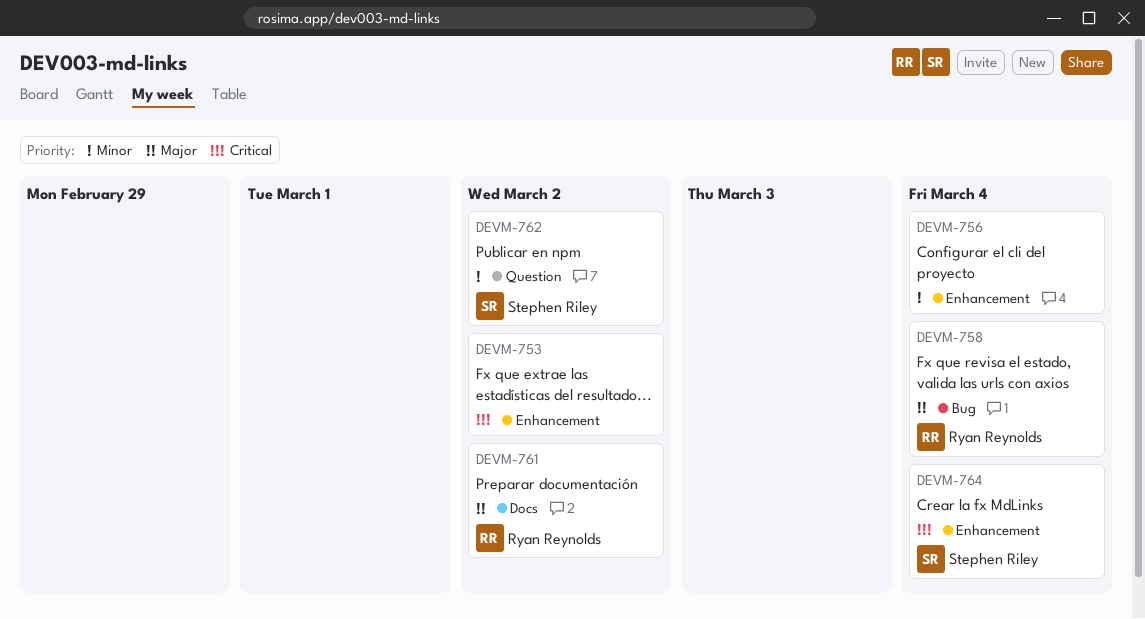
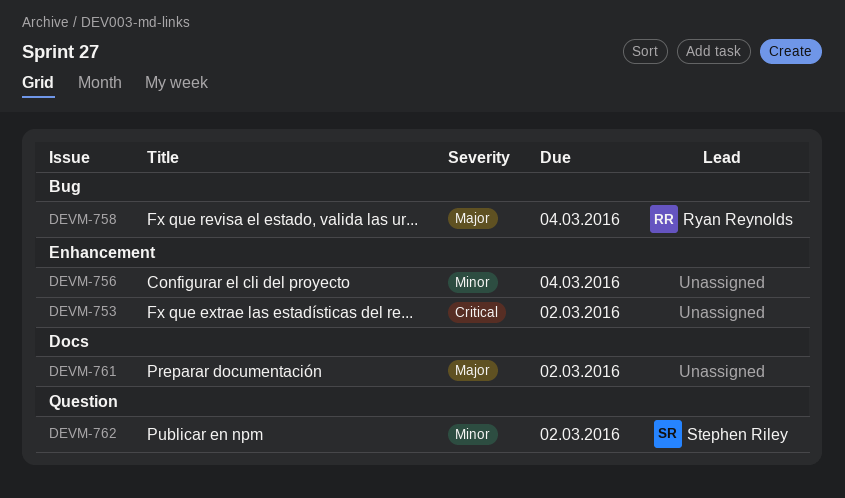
DEVM-761, owner: Ryan Reynolds -> none
DEVM-764: present -> none

